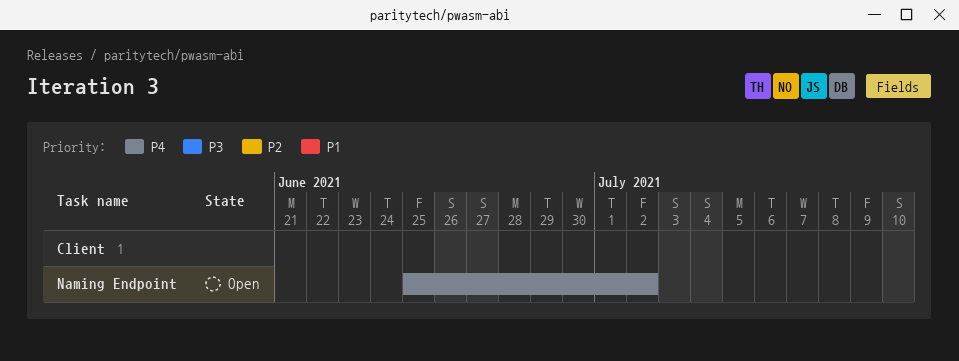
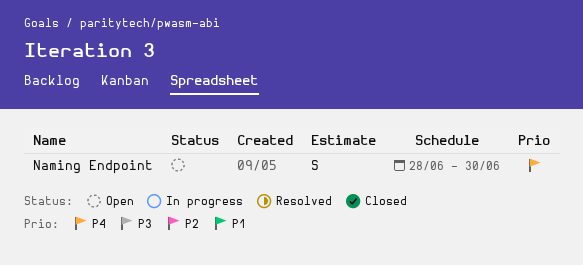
Naming Endpoint, start: Jun 25 -> Jun 28
Naming Endpoint, due: Jul 2 -> Jun 30

